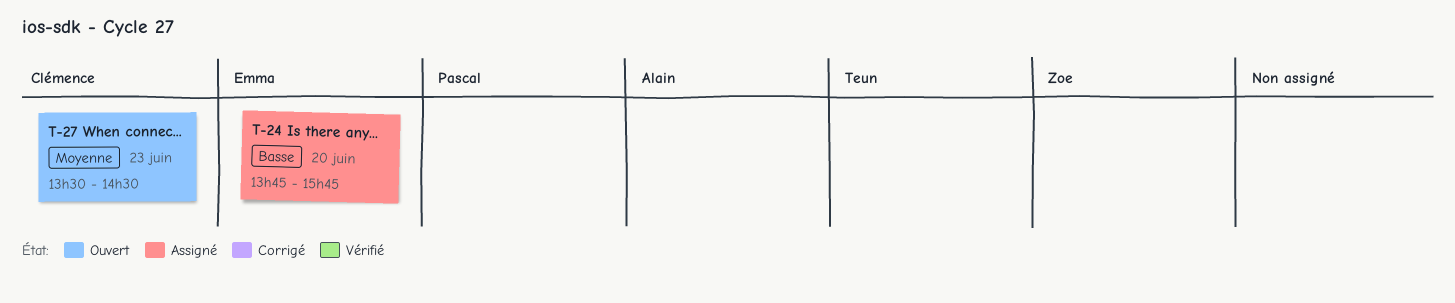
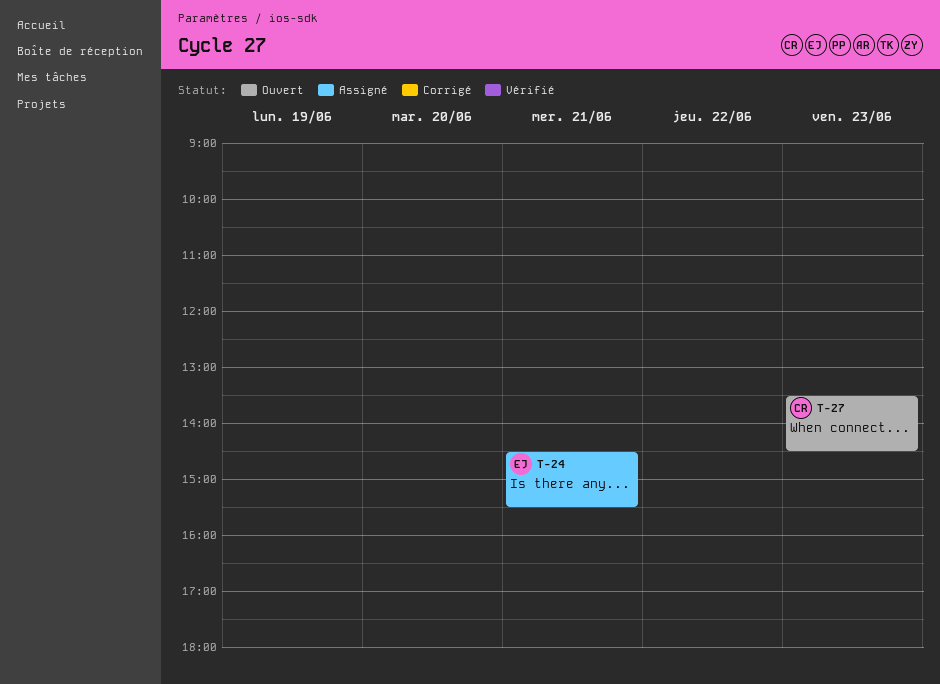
T-24, day: Jun 20 -> Jun 21
T-24, begins: 13:45 -> 14:30
T-24, ends: 15:45 -> 15:30

